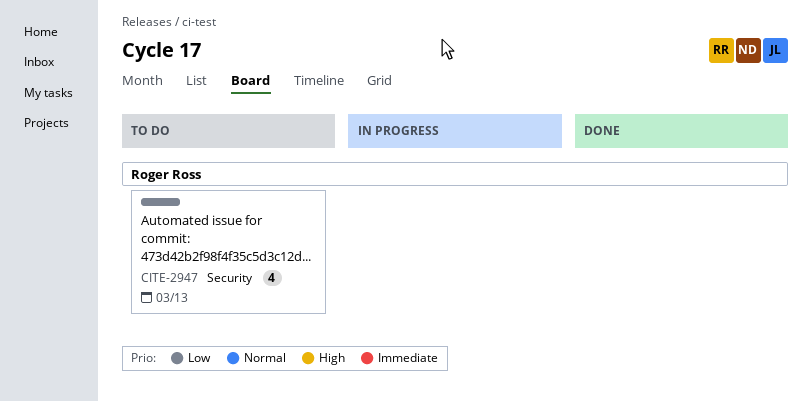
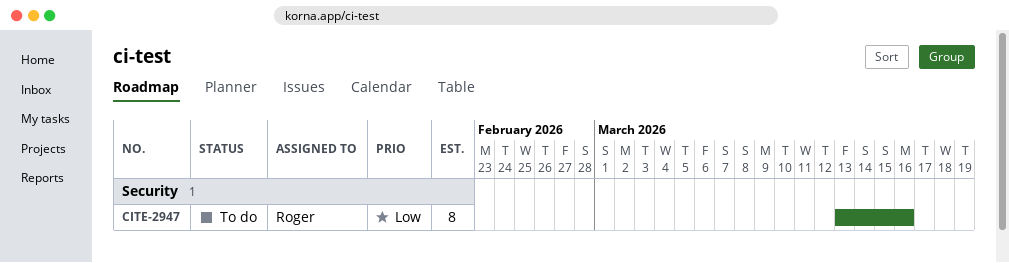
CITE-2947, estimate: 4 -> 8
CITE-2947, due: Mar 13 -> Mar 16

